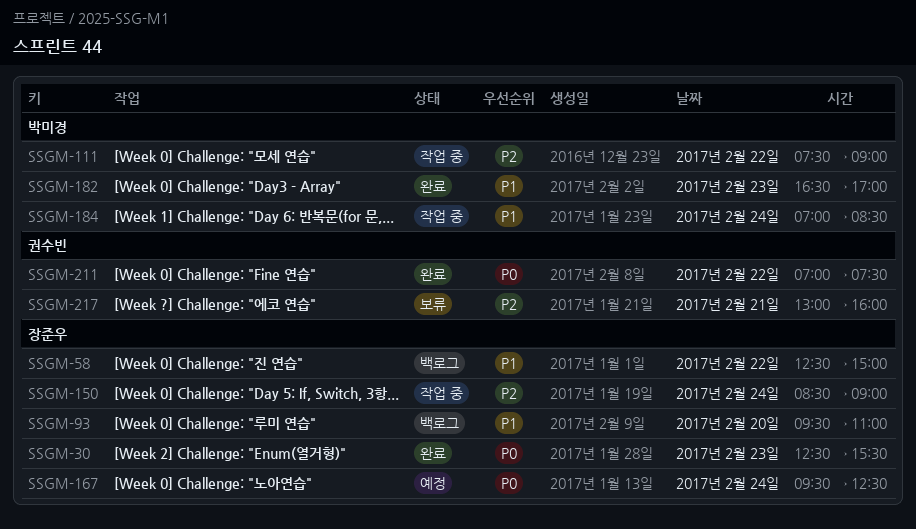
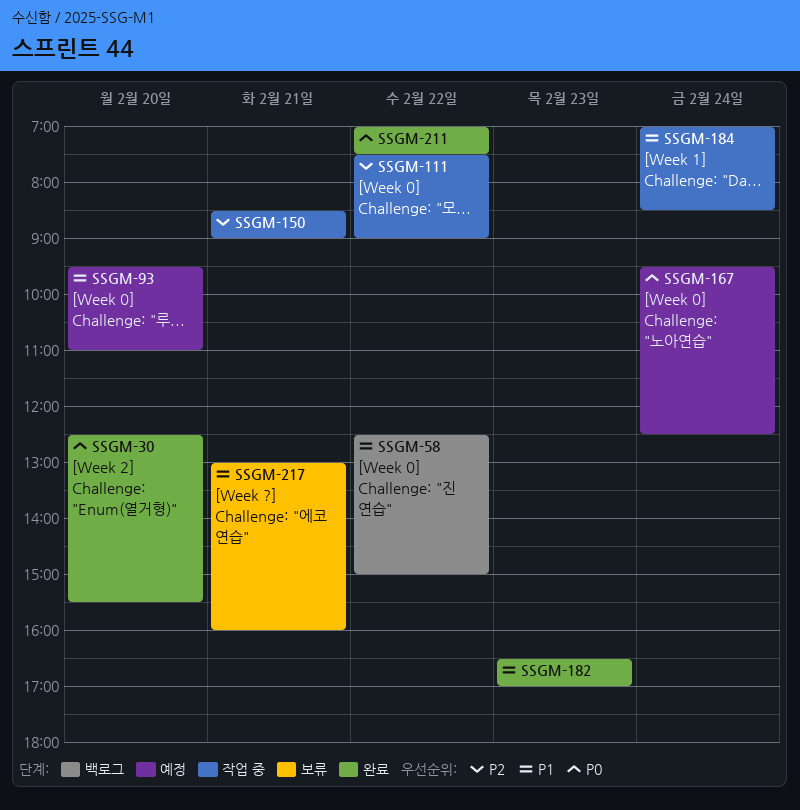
SSGM-30, day: Feb 23 -> Feb 20
SSGM-93, status: 백로그 -> 예정
SSGM-150, day: Feb 24 -> Feb 21
SSGM-217, priority: P2 -> P1

